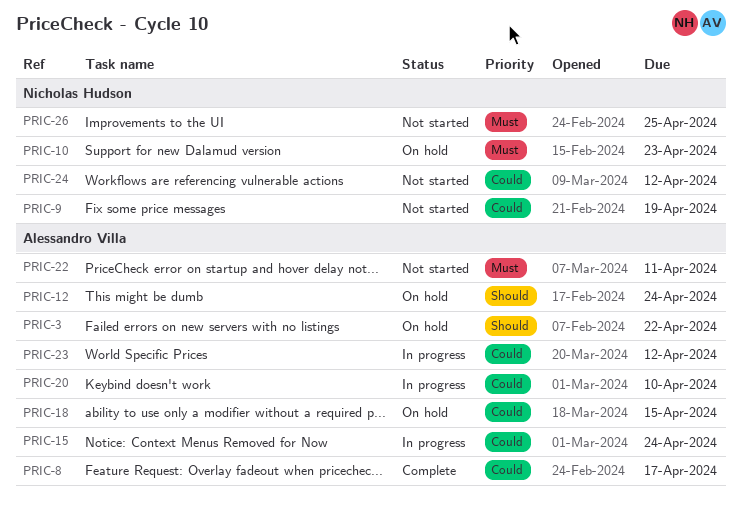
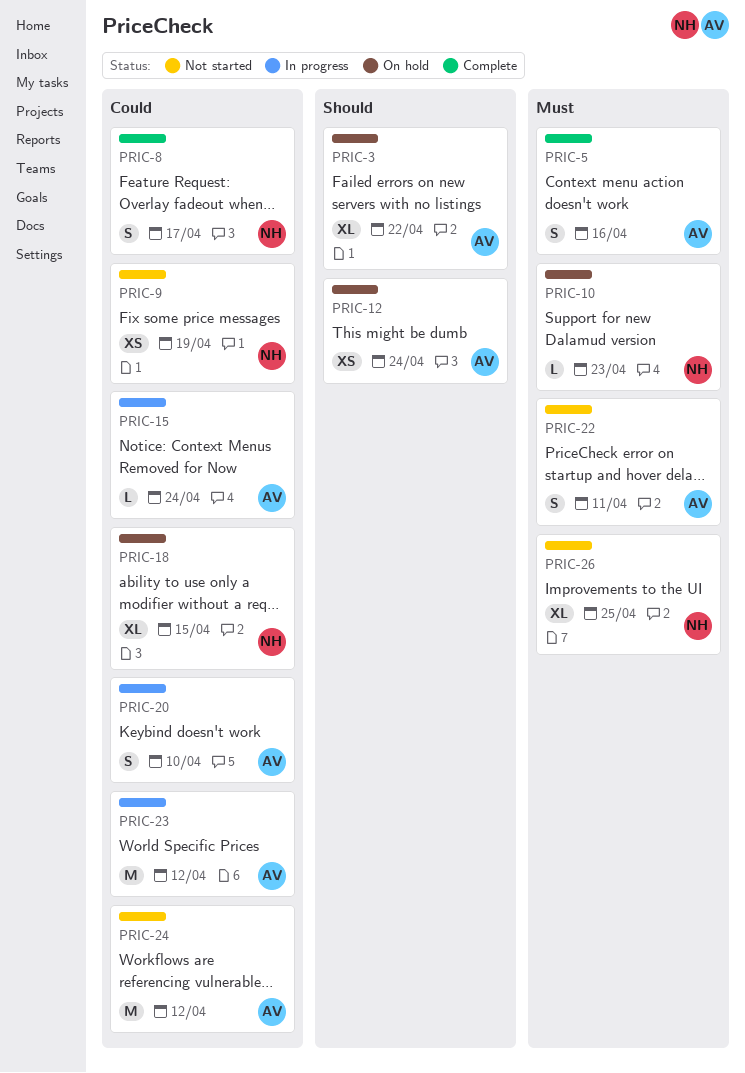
PRIC-5: none -> present
PRIC-8, owner: Alessandro Villa -> Nicholas Hudson
PRIC-18, owner: Alessandro Villa -> Nicholas Hudson
PRIC-24, owner: Nicholas Hudson -> Alessandro Villa

